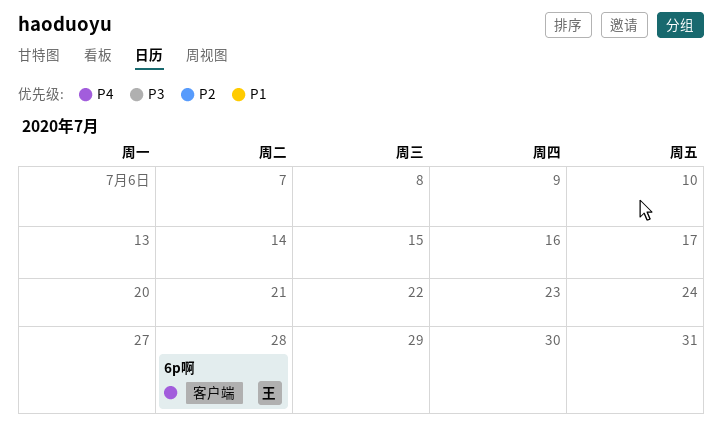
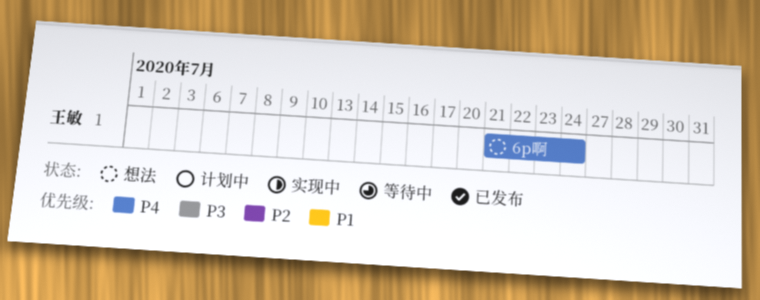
6p啊, due: Jul 28 -> Jul 24

